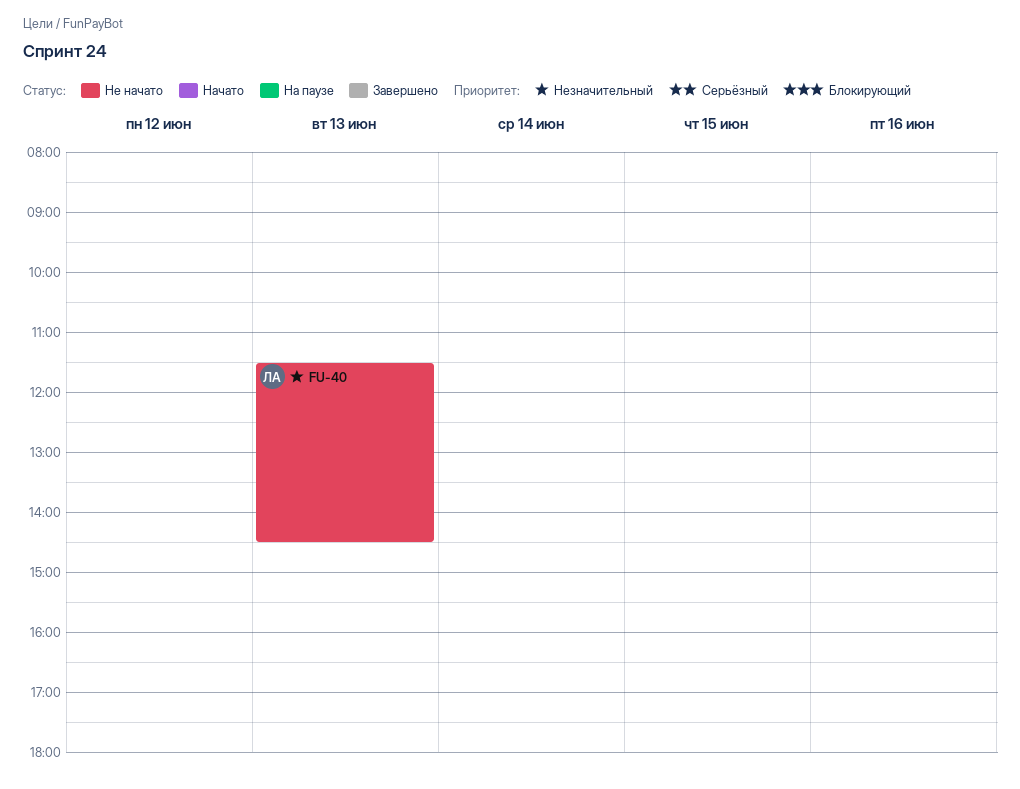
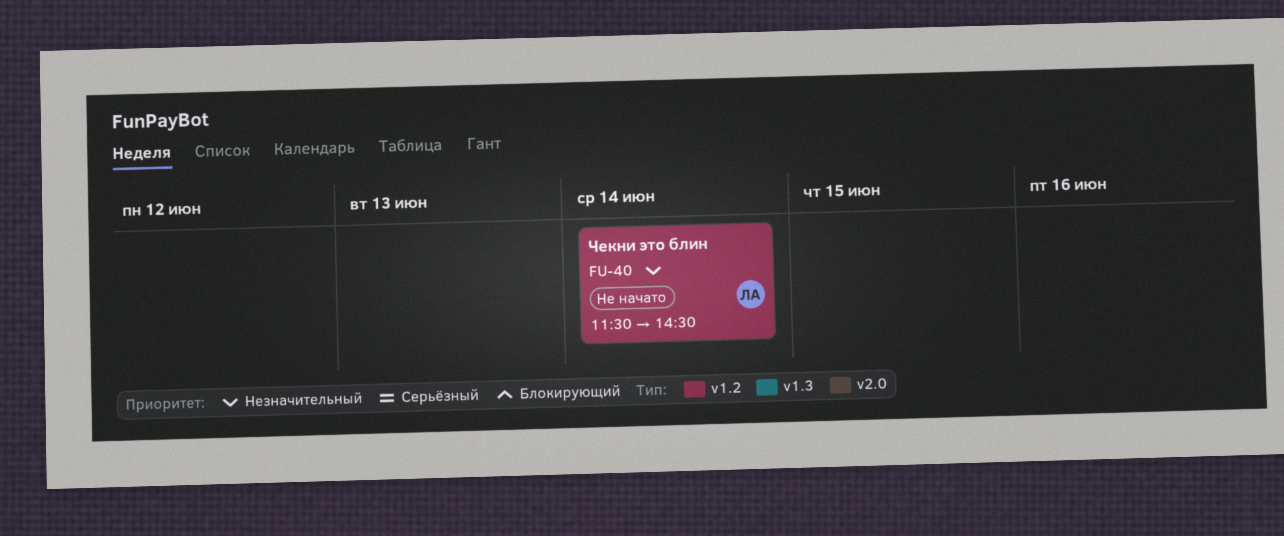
FU-40, day: Jun 13 -> Jun 14

